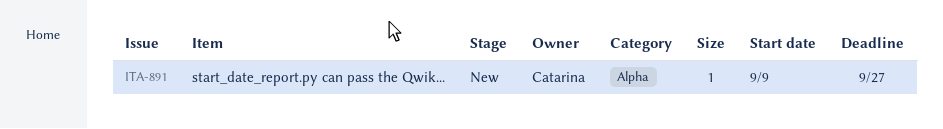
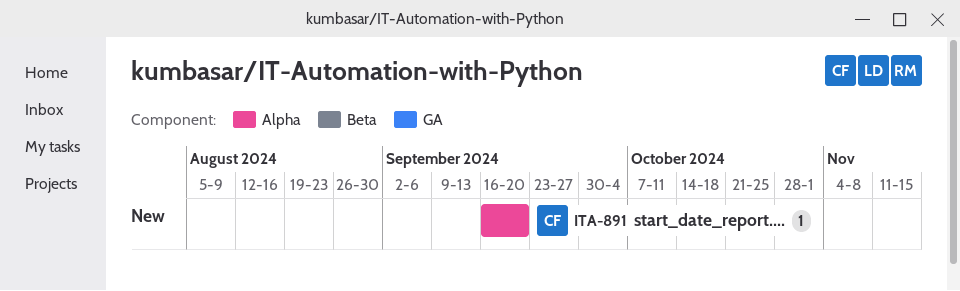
ITA-891, start: Sep 9 -> Sep 16
ITA-891, due: Sep 27 -> Sep 20

